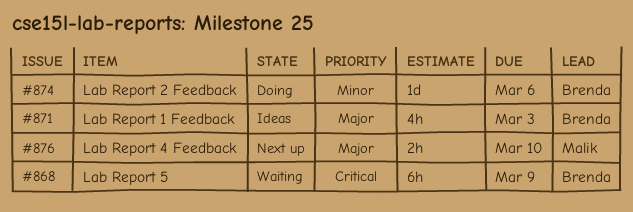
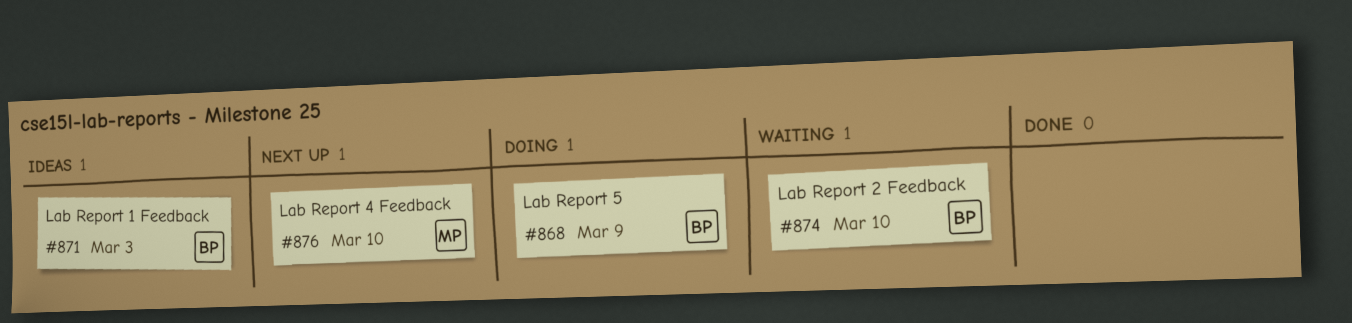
#868, status: Waiting -> Doing
#874, status: Doing -> Waiting
#874, due: Mar 6 -> Mar 10

